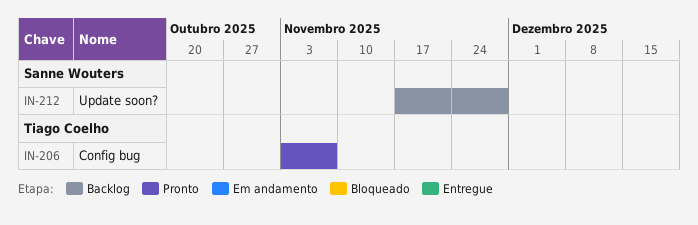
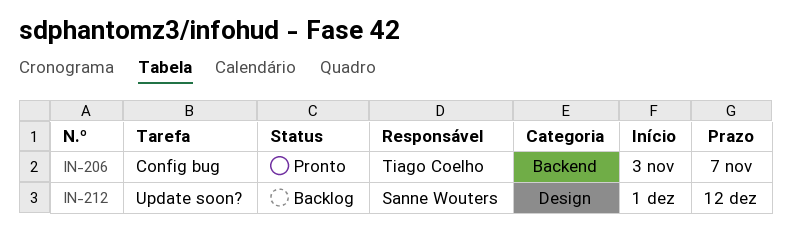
IN-212, start: Nov 17 -> Dec 1
IN-212, due: Nov 28 -> Dec 12

